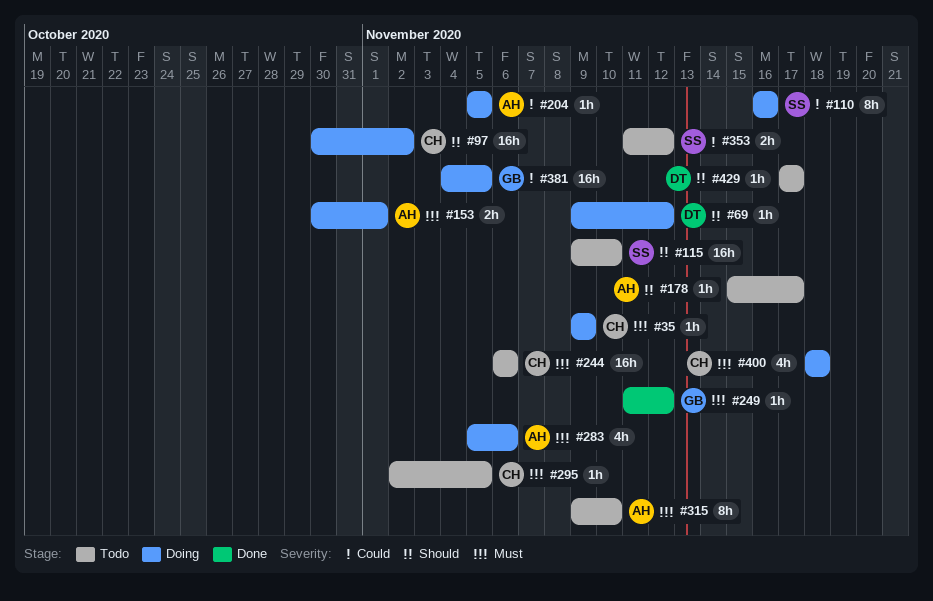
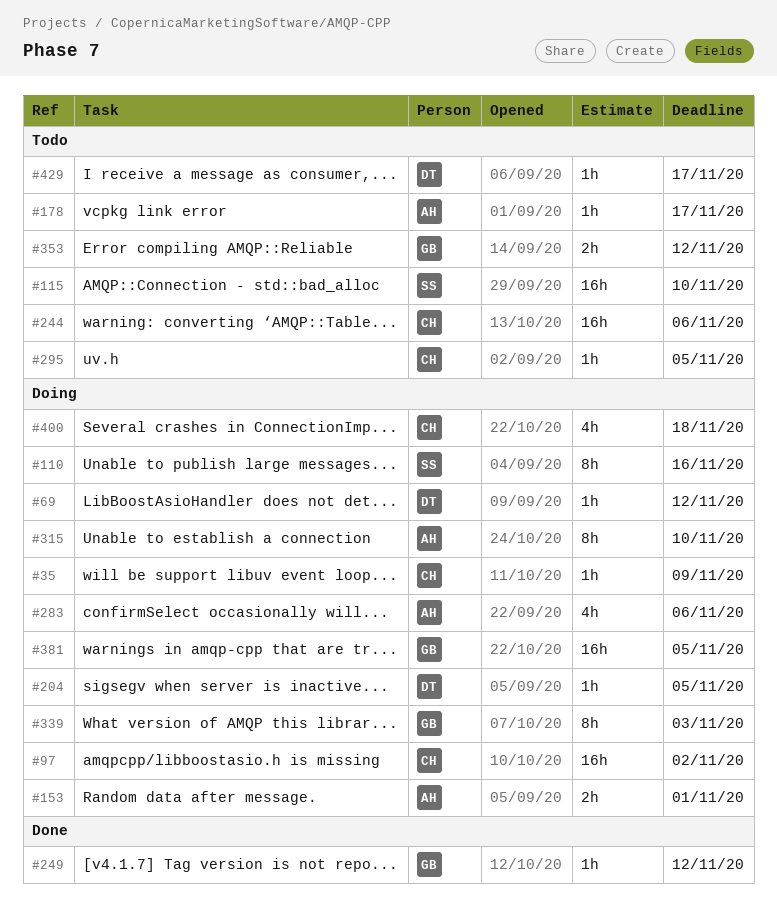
#204, owner: AH -> DT
#315, status: Todo -> Doing
#339: none -> present
#353, owner: SS -> GB

